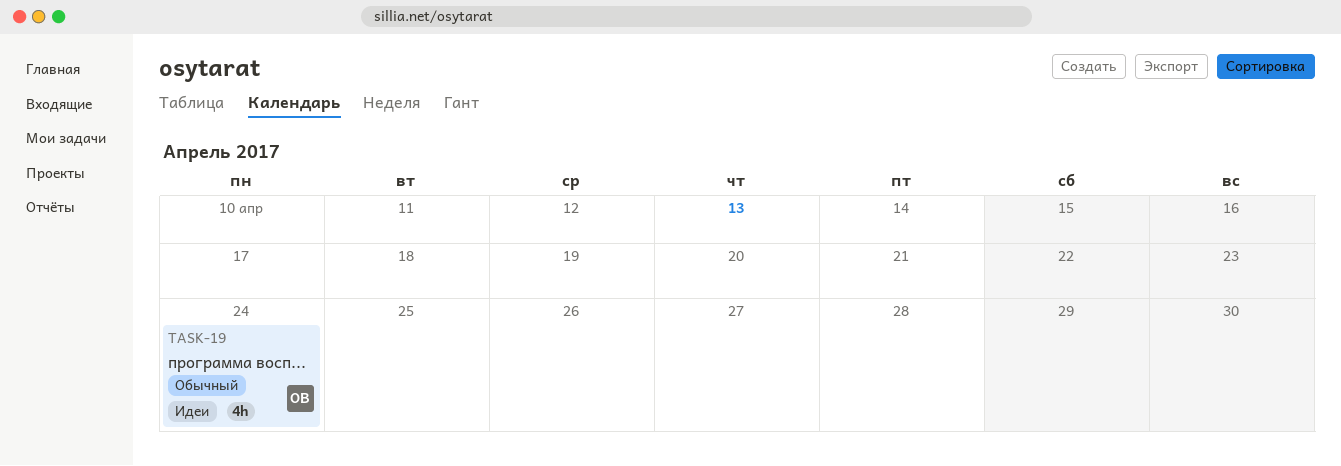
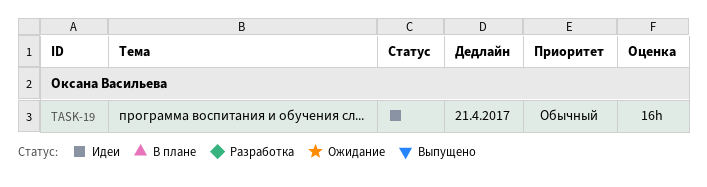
TASK-19, estimate: 4h -> 16h
TASK-19, due: Apr 24 -> Apr 21

